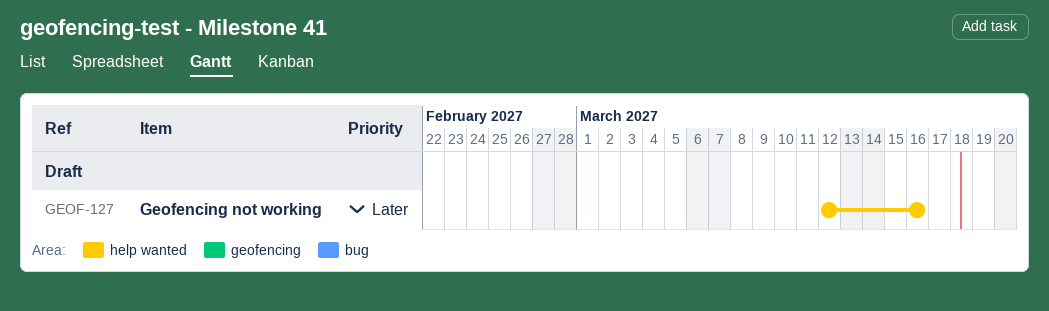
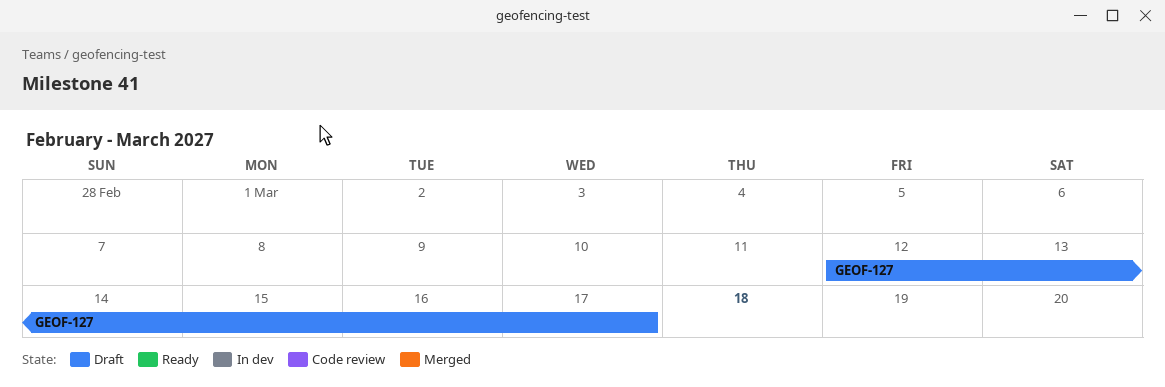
GEOF-127, due: Mar 16 -> Mar 17

